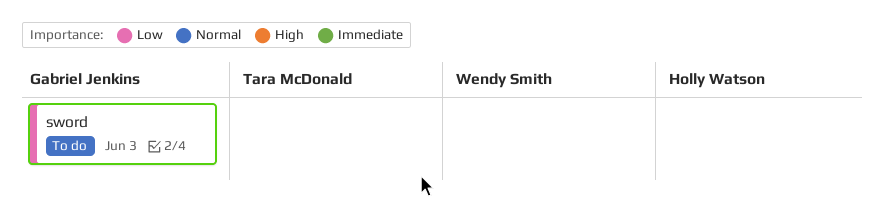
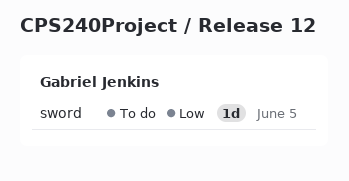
sword, due: Jun 3 -> Jun 5

